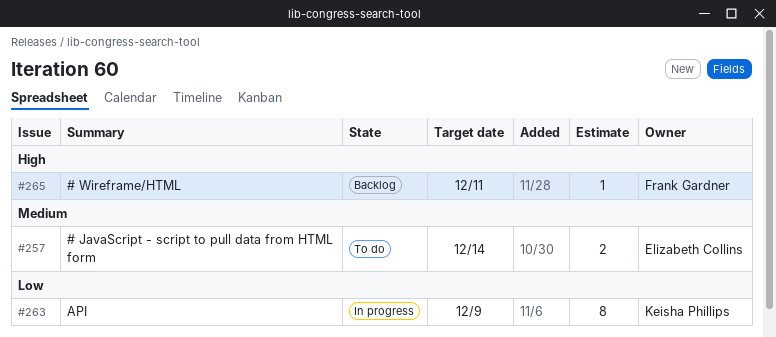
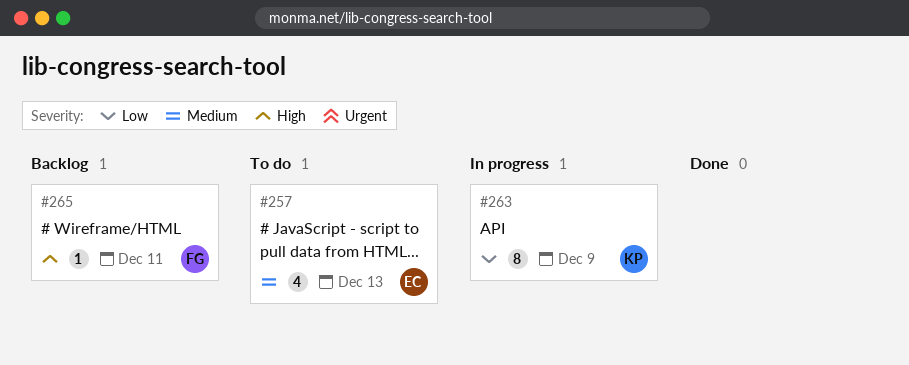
#257, estimate: 2 -> 4
#257, due: Dec 14 -> Dec 13

